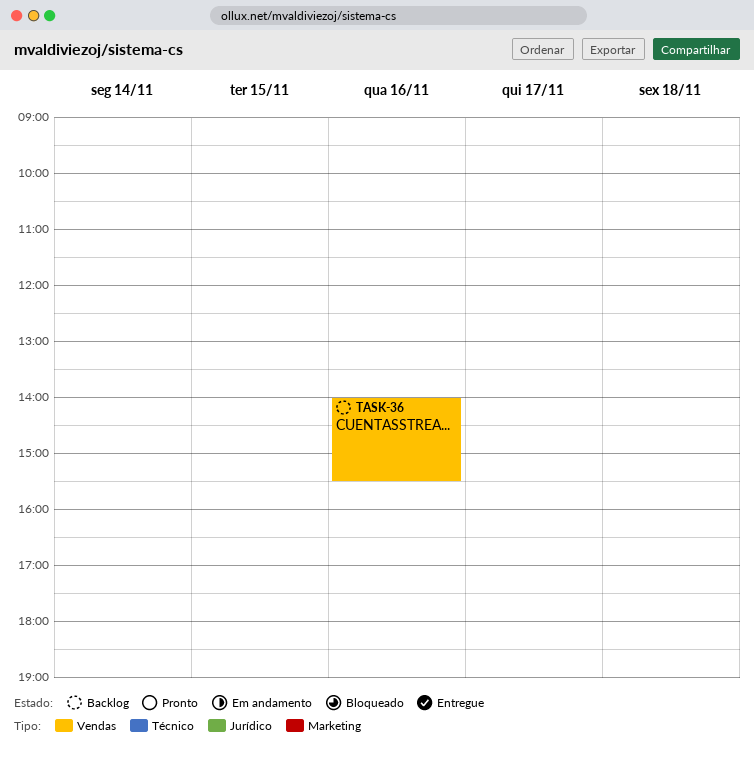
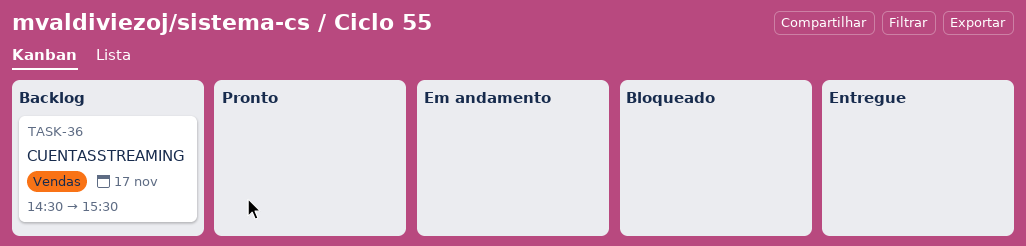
TASK-36, day: Nov 16 -> Nov 17
TASK-36, begins: 14:00 -> 14:30

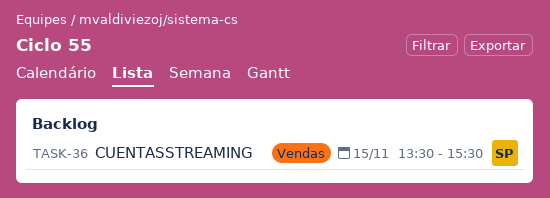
TASK-36, day: Nov 17 -> Nov 15
TASK-36, begins: 14:30 -> 13:30

